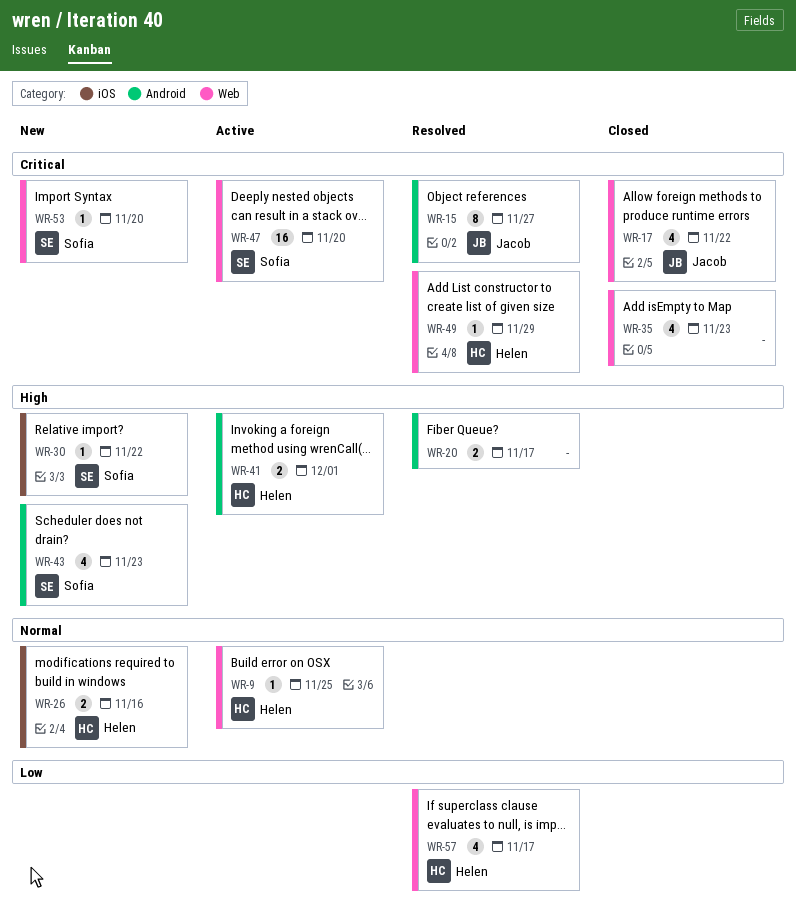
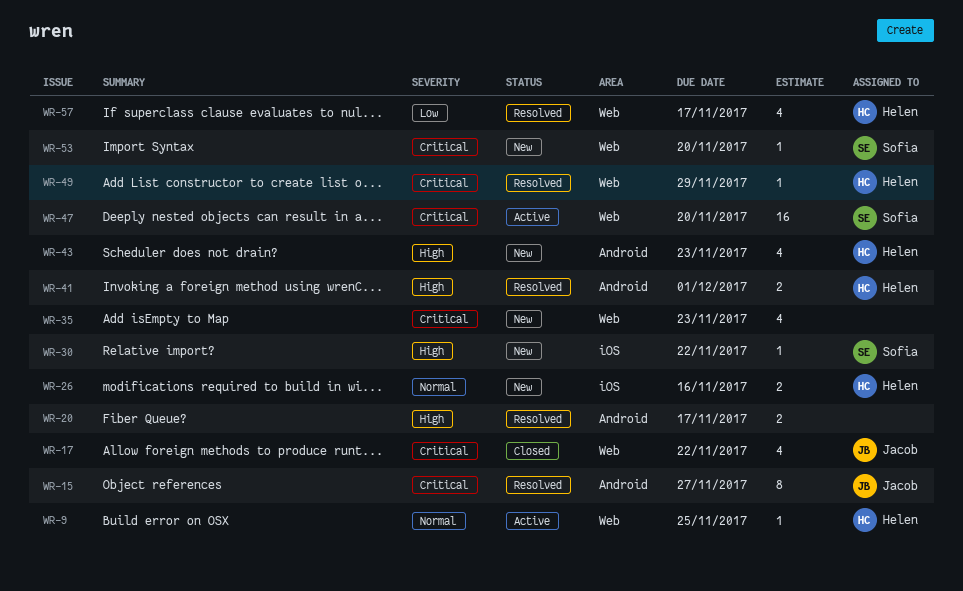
WR-35, status: Closed -> New
WR-41, status: Active -> Resolved
WR-43, owner: Sofia -> Helen

